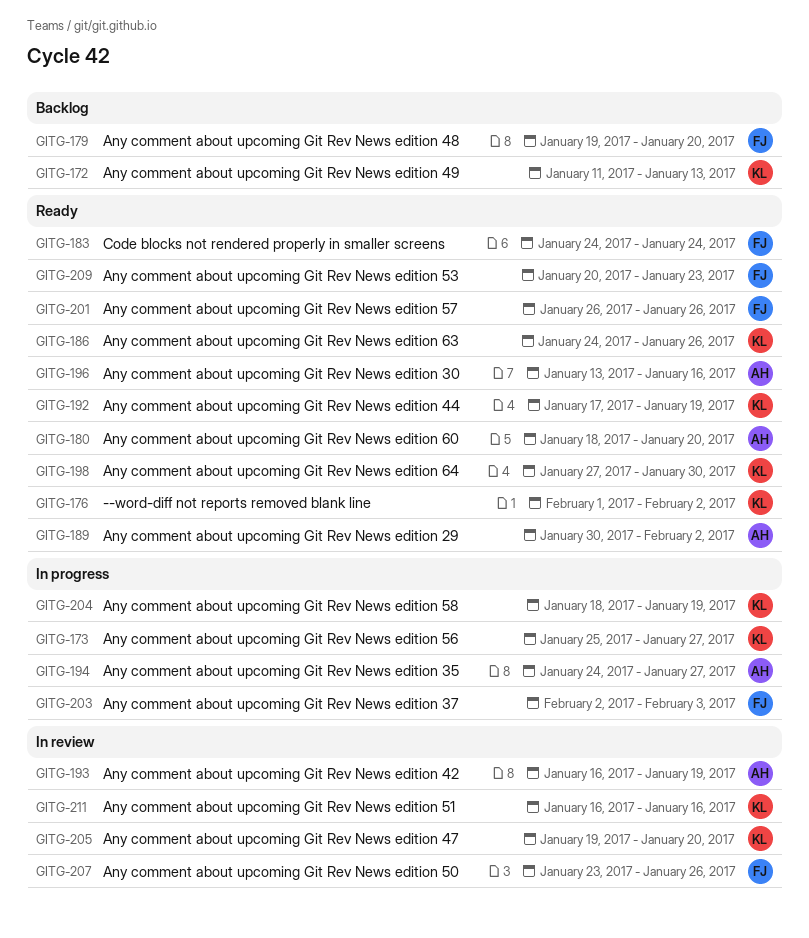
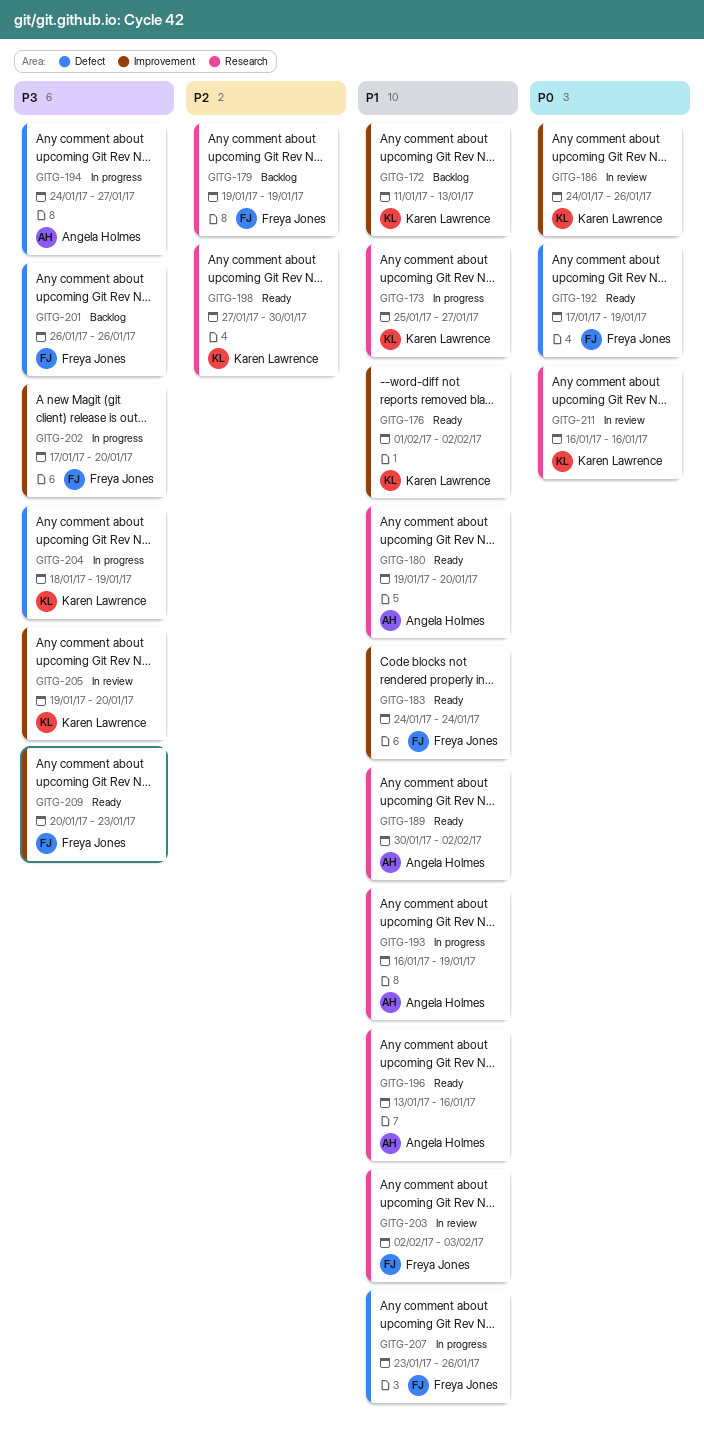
GITG-179, due: Jan 20 -> Jan 19
GITG-180, start: Jan 18 -> Jan 19
GITG-186, status: Ready -> In review
GITG-192, owner: Karen Lawrence -> Freya Jones
GITG-193, status: In review -> In progress
GITG-201, status: Ready -> Backlog
GITG-202: none -> present
GITG-203, status: In progress -> In review
GITG-207, status: In review -> In progress

